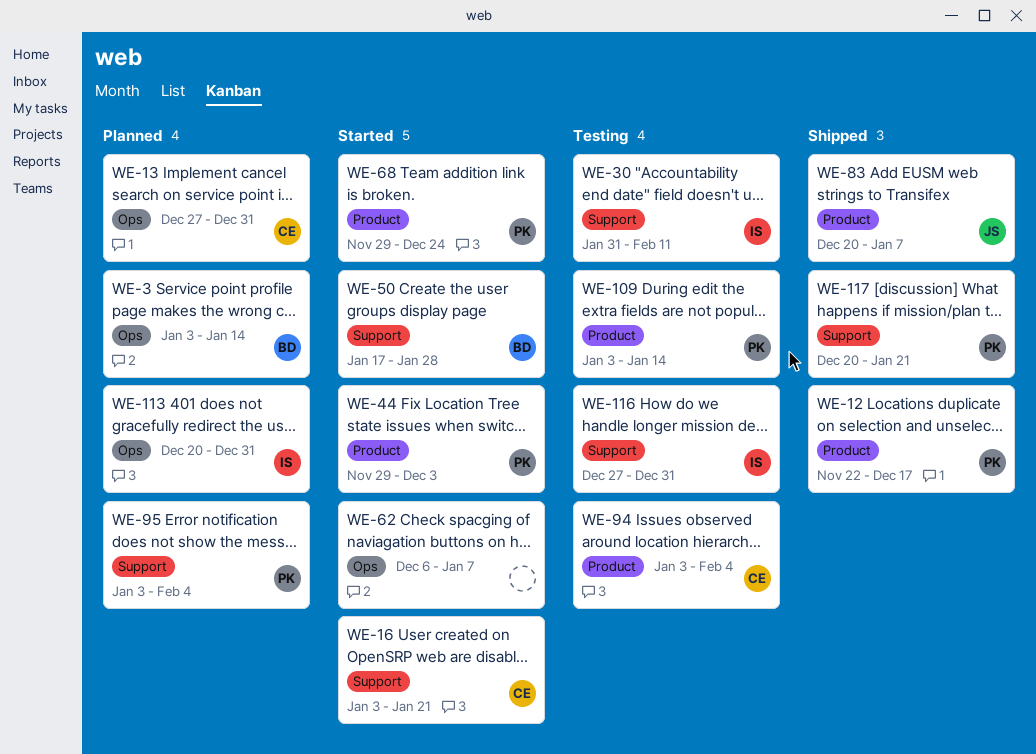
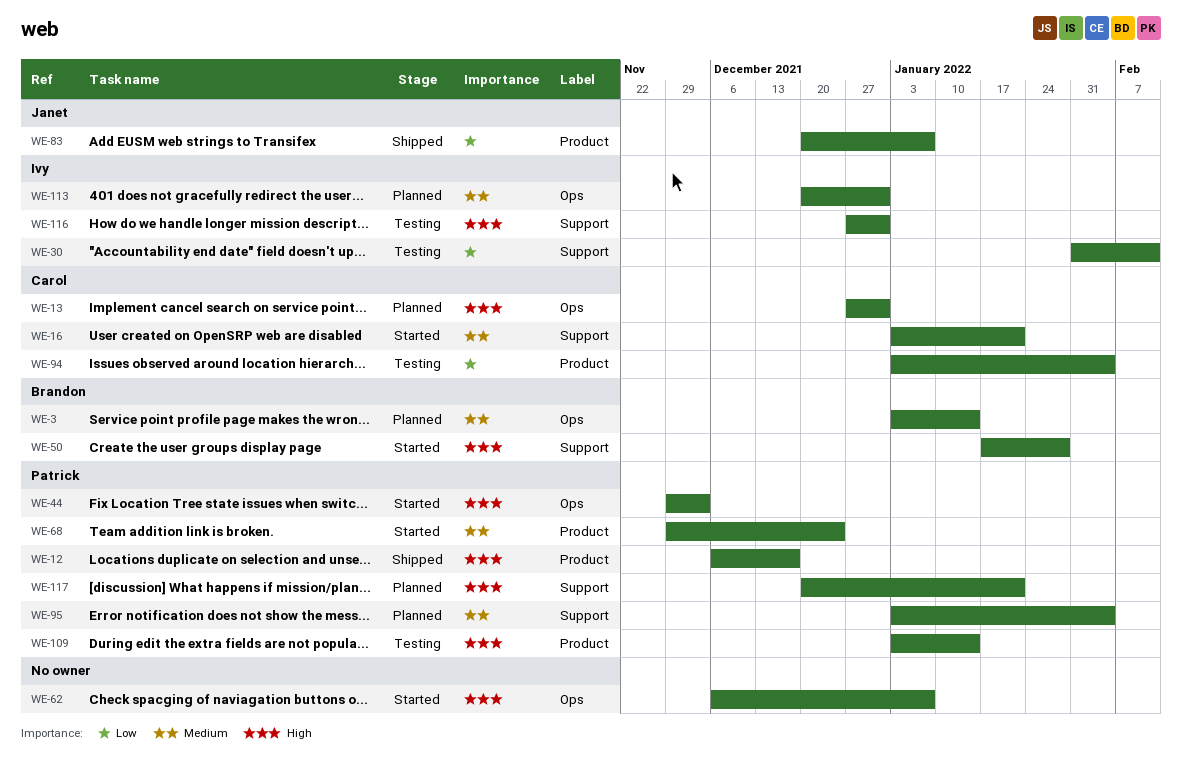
WE-12, start: Nov 22 -> Dec 6
WE-44, label: Product -> Ops
WE-117, status: Shipped -> Planned

